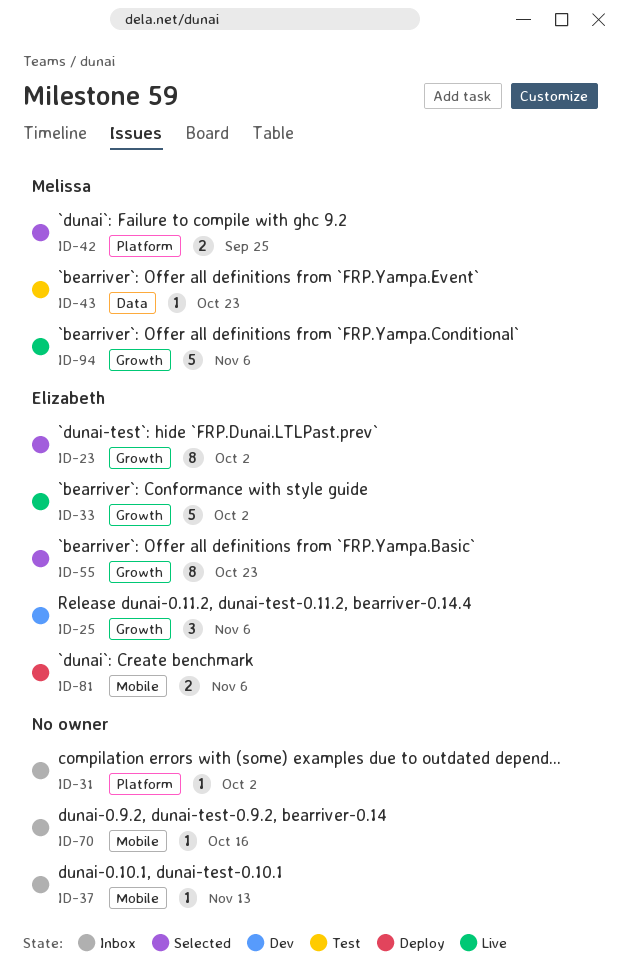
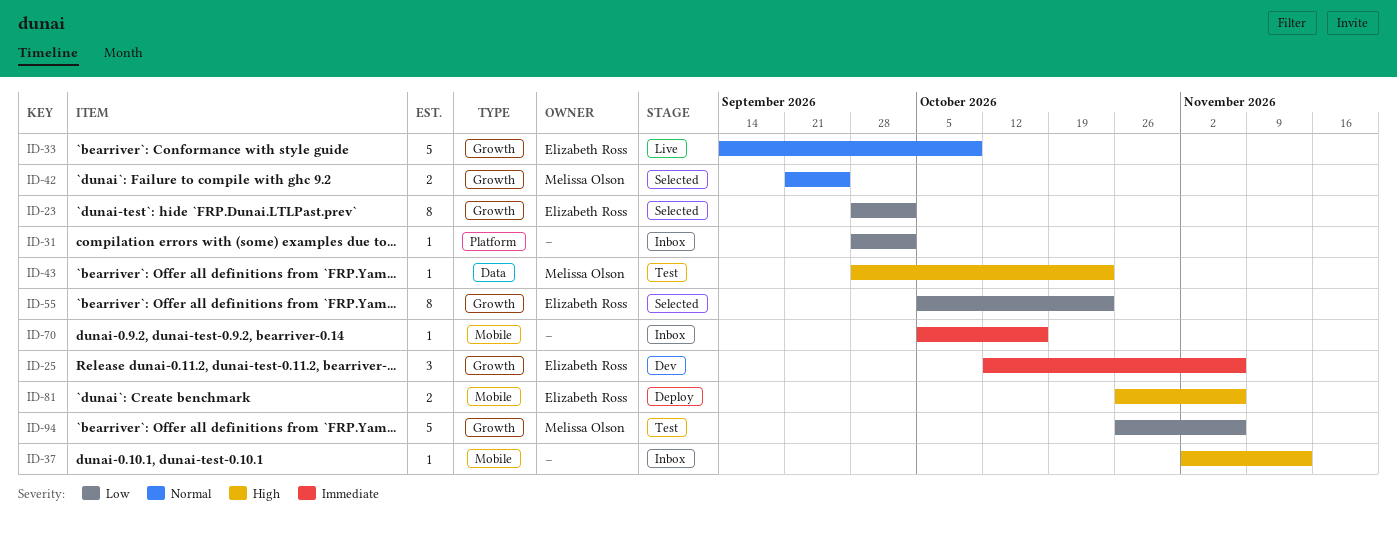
ID-33, due: Oct 2 -> Oct 9
ID-42, label: Platform -> Growth
ID-94, status: Live -> Test

